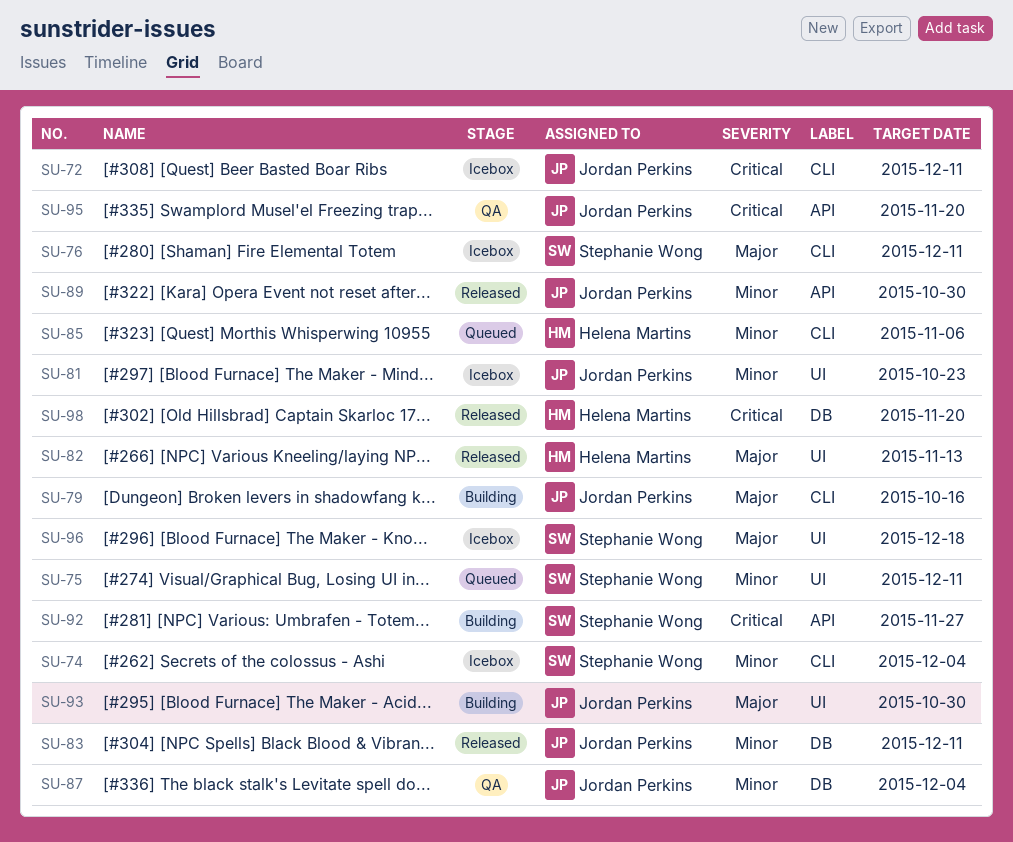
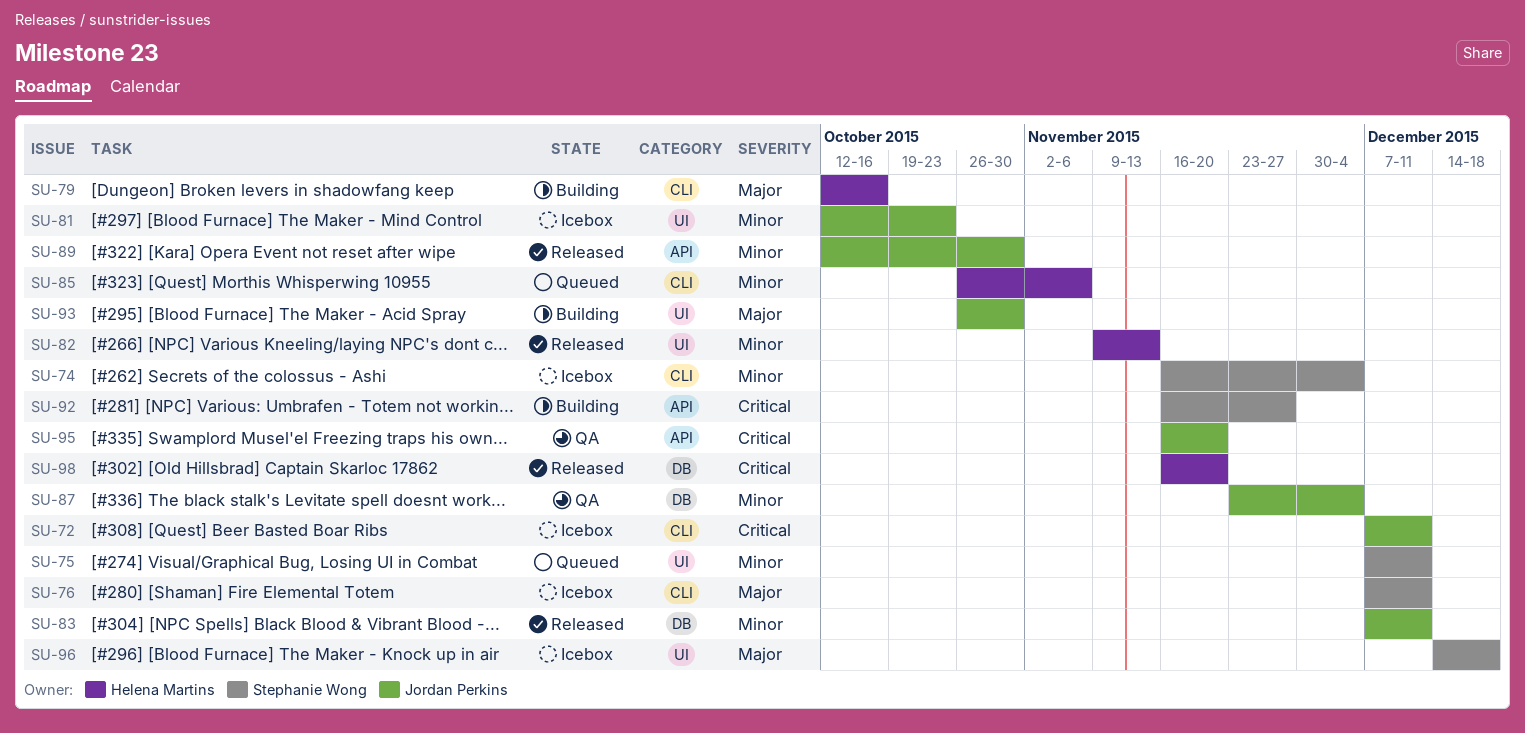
SU-79, owner: Jordan Perkins -> Helena Martins
SU-82, priority: Major -> Minor

